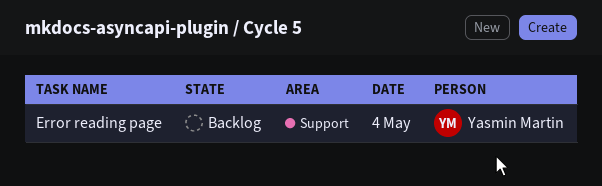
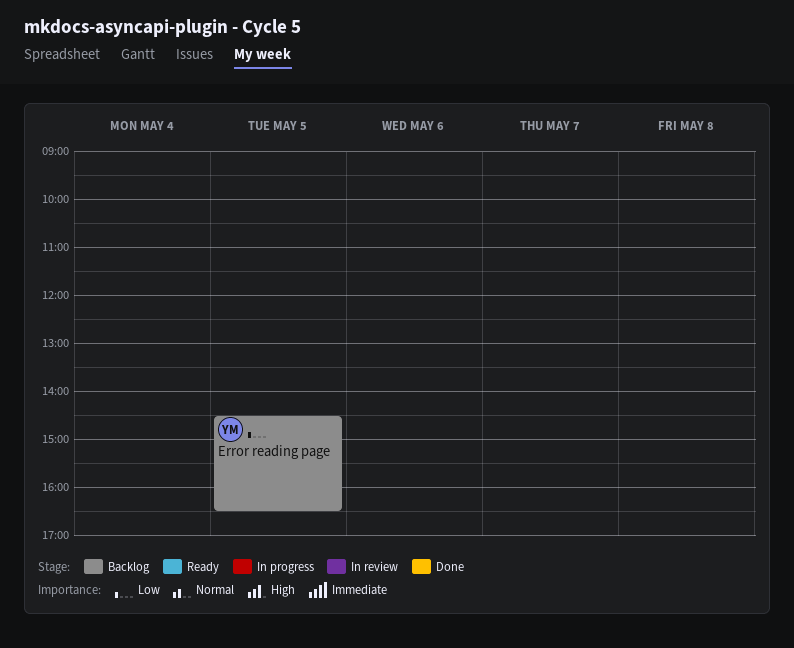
Error reading page, day: May 4 -> May 5

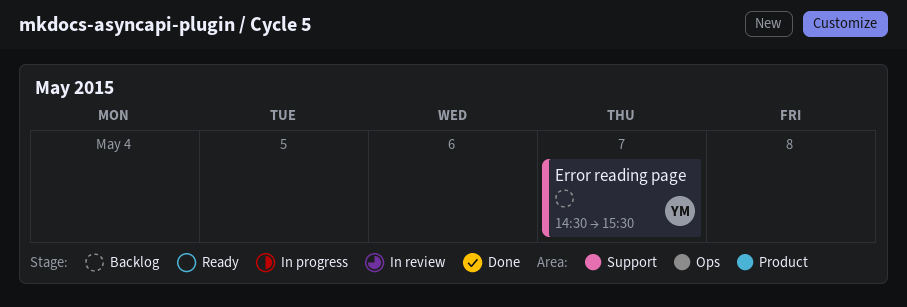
Error reading page, day: May 5 -> May 7
Error reading page, ends: 16:30 -> 15:30

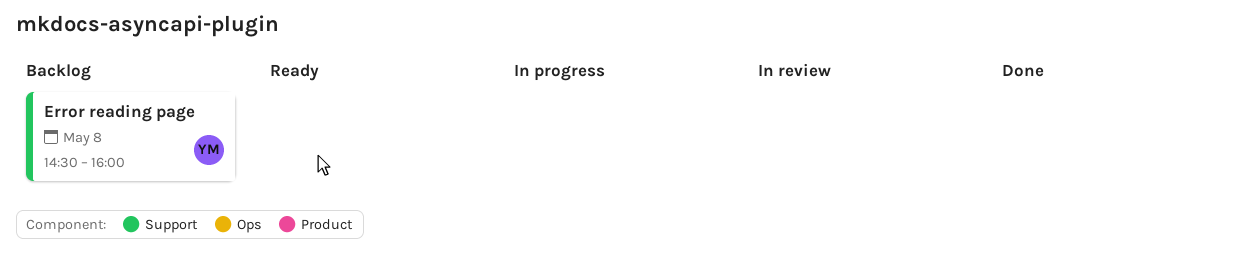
Error reading page, day: May 7 -> May 8
Error reading page, ends: 15:30 -> 16:00

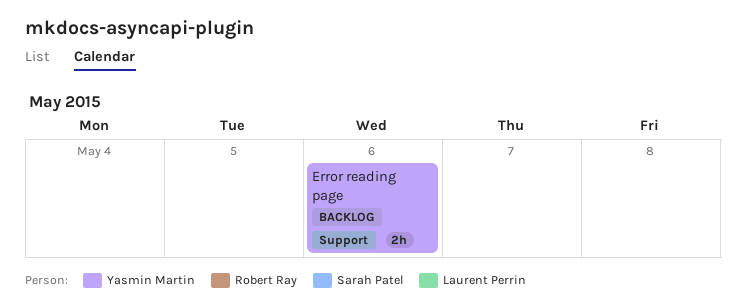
Error reading page, day: May 8 -> May 6

